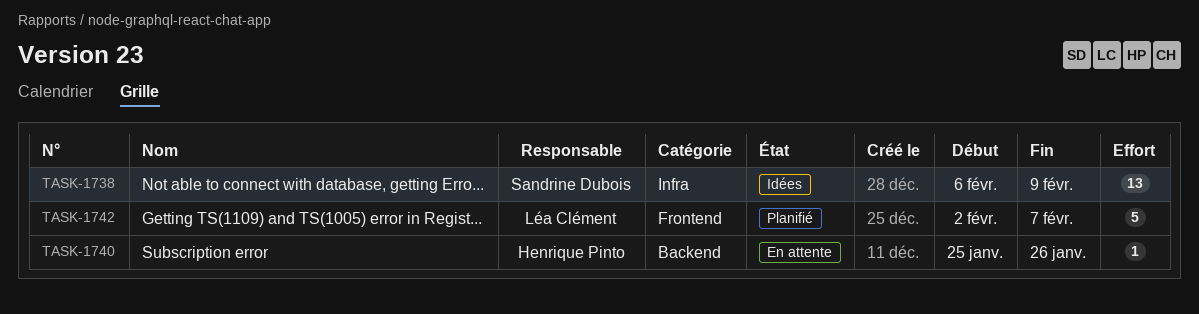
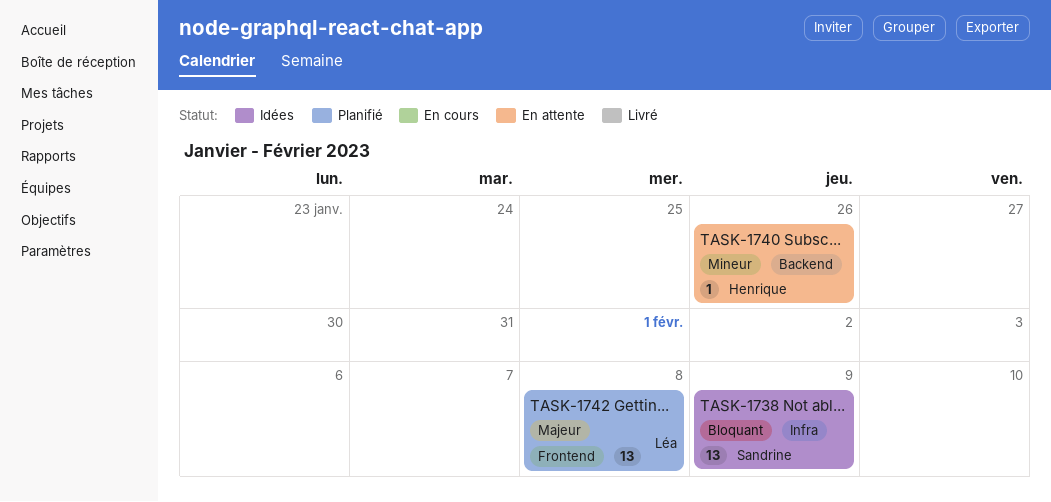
TASK-1742, estimate: 5 -> 13
TASK-1742, due: Feb 7 -> Feb 8

